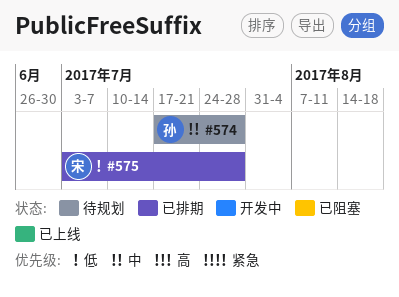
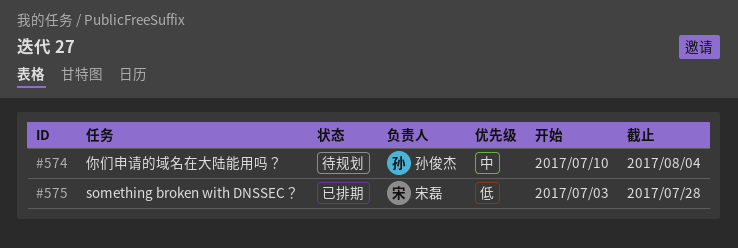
#574, start: Jul 17 -> Jul 10
#574, due: Jul 28 -> Aug 4

